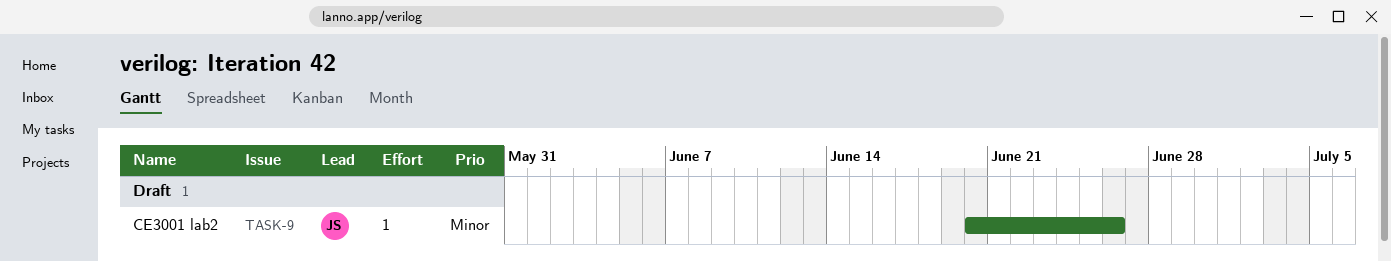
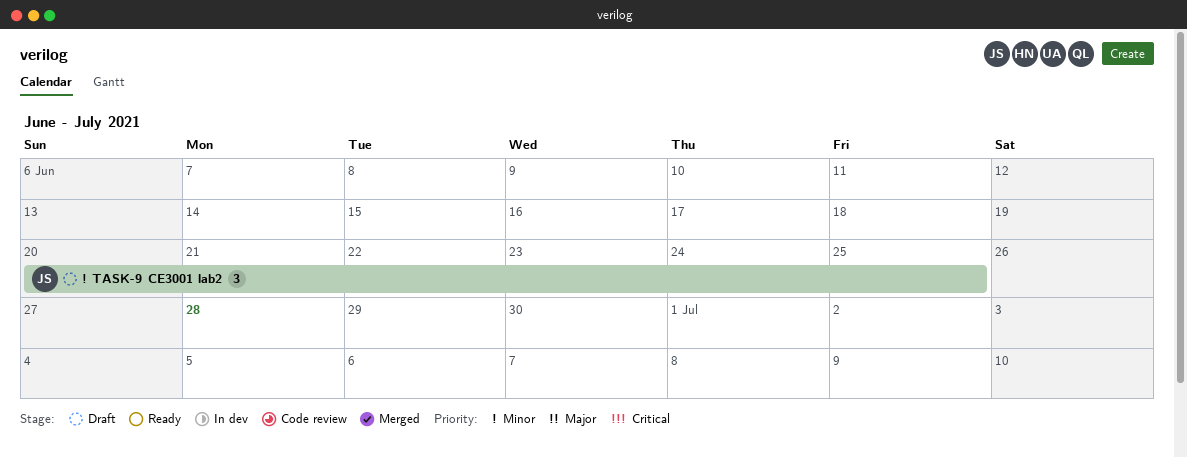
TASK-9, estimate: 1 -> 3
TASK-9, due: Jun 26 -> Jun 25

